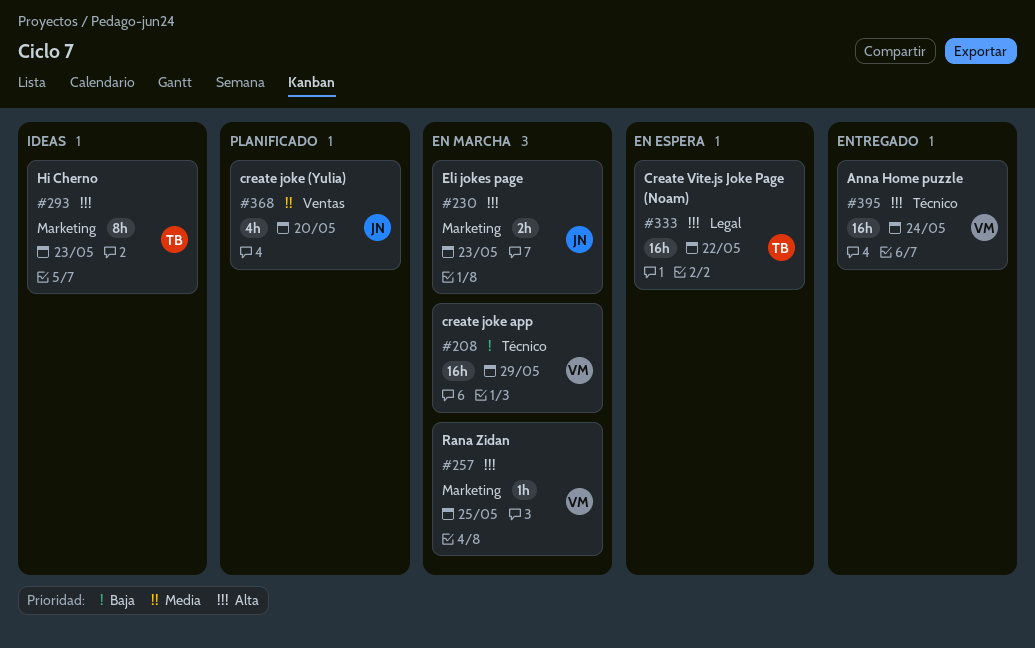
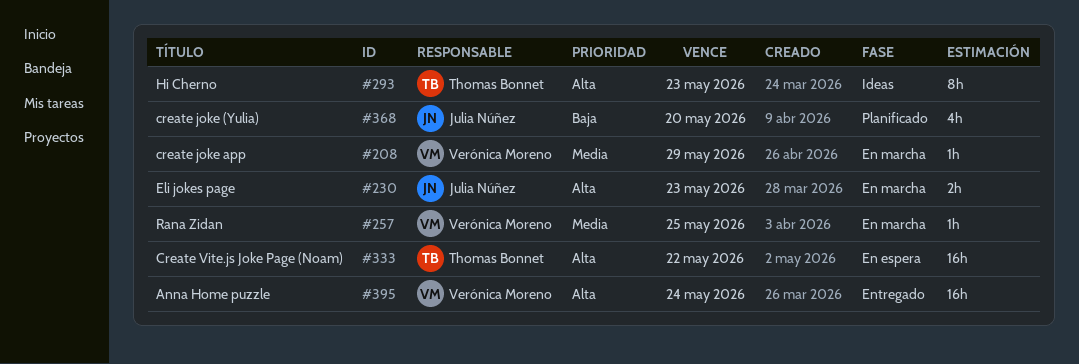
#208, priority: Baja -> Media
#208, estimate: 16h -> 1h
#257, priority: Alta -> Media
#368, priority: Media -> Baja

